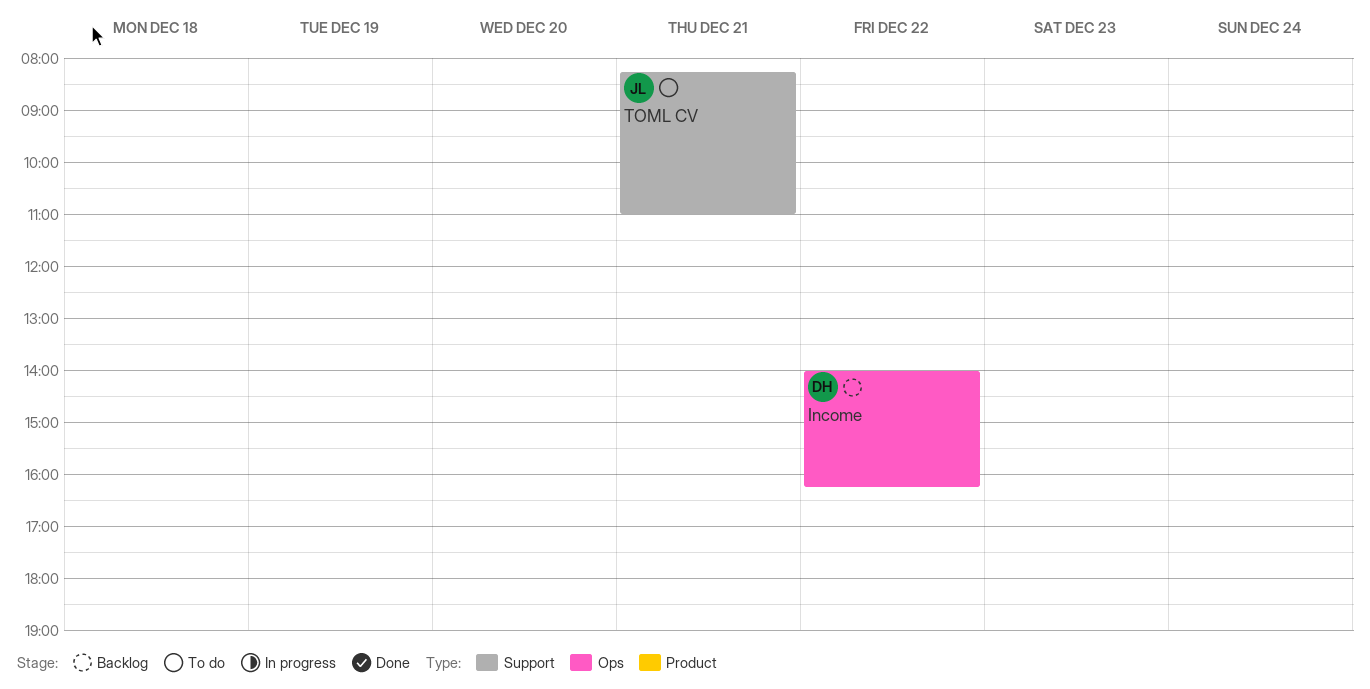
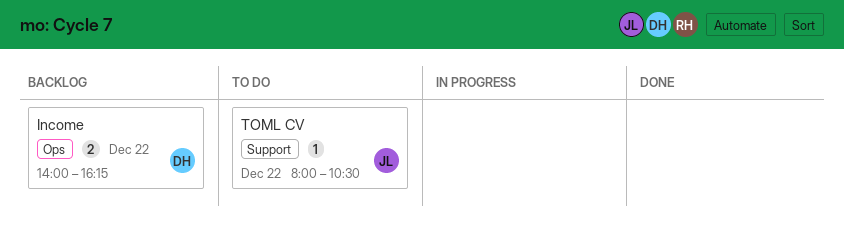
TOML CV, day: Dec 21 -> Dec 22
TOML CV, begins: 08:15 -> 08:00
TOML CV, ends: 11:00 -> 10:30

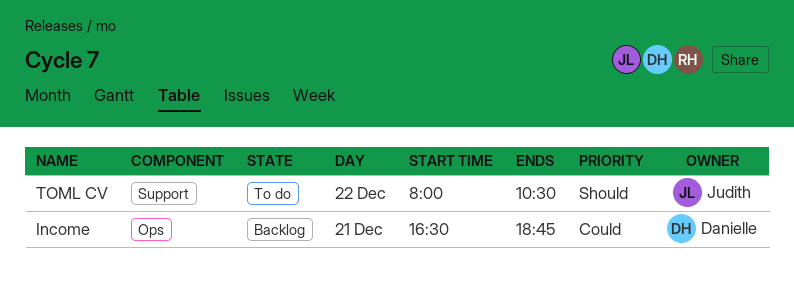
Income, day: Dec 22 -> Dec 21
Income, begins: 14:00 -> 16:30
Income, ends: 16:15 -> 18:45

